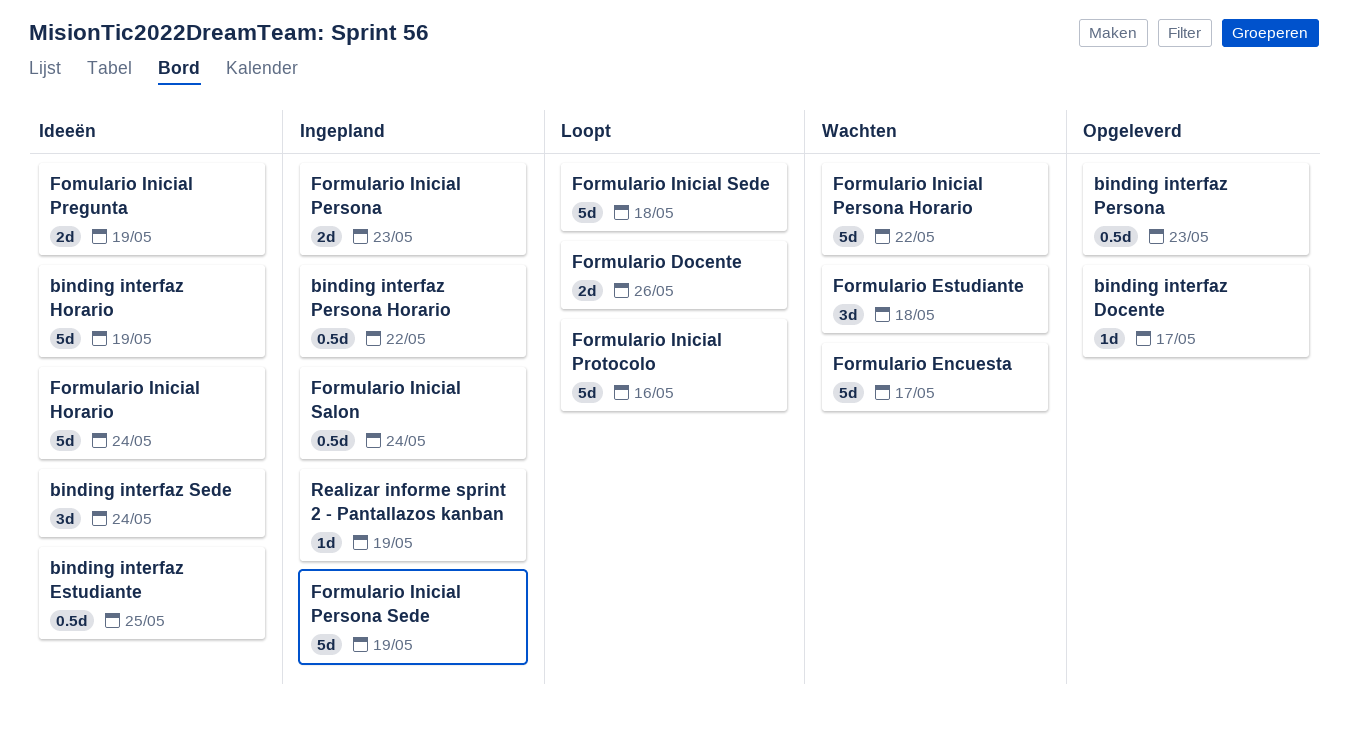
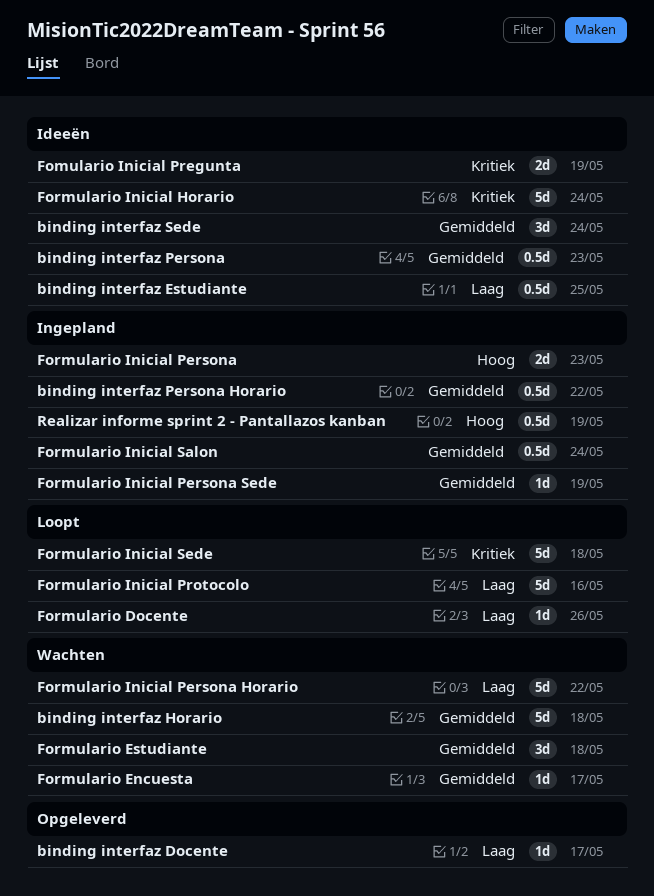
binding interfaz Horario, status: Ideeën -> Wachten
binding interfaz Horario, due: May 19 -> May 18
binding interfaz Persona, status: Opgeleverd -> Ideeën
Formulario Docente, estimate: 2d -> 1d
Formulario Encuesta, estimate: 5d -> 1d
Formulario Inicial Persona Sede, estimate: 5d -> 1d
Realizar informe sprint 2 - Pantallazos kanban, estimate: 1d -> 0.5d

